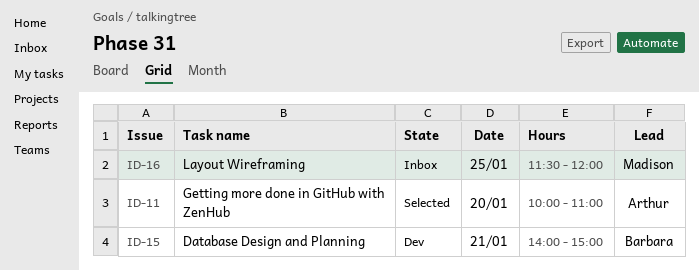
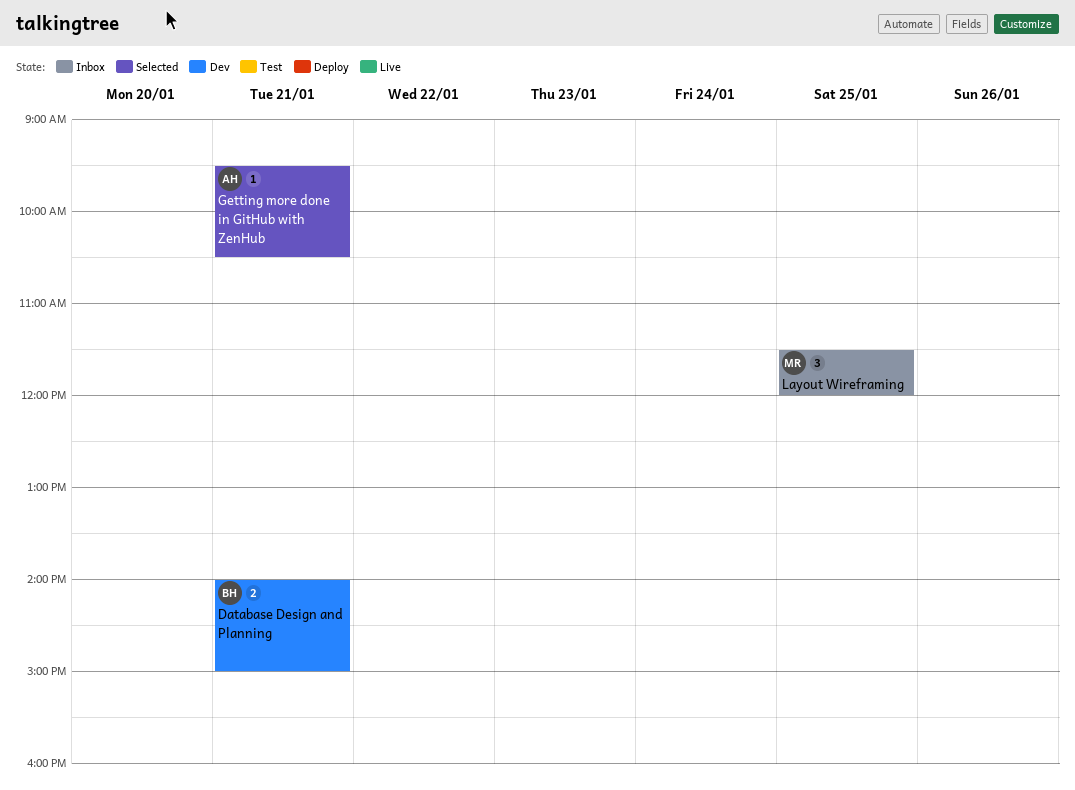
Getting more done in GitHub with ZenHub, day: Jan 20 -> Jan 21
Getting more done in GitHub with ZenHub, begins: 10:00 -> 09:30
Getting more done in GitHub with ZenHub, ends: 11:00 -> 10:30

